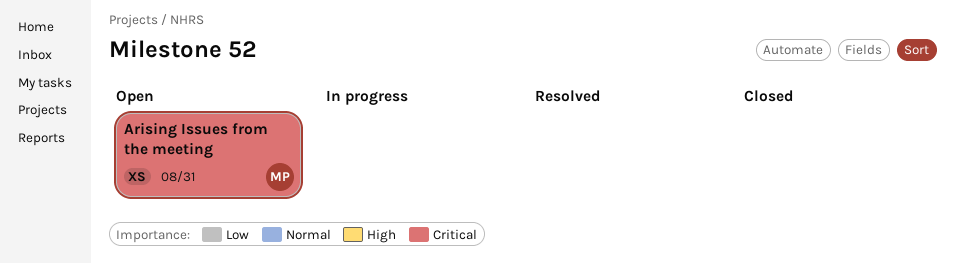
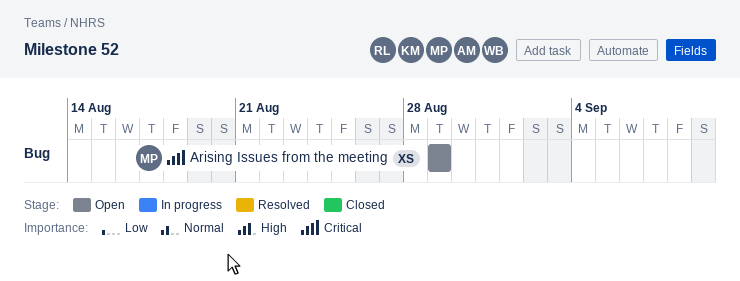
Arising Issues from the meeting, due: Aug 31 -> Aug 29

